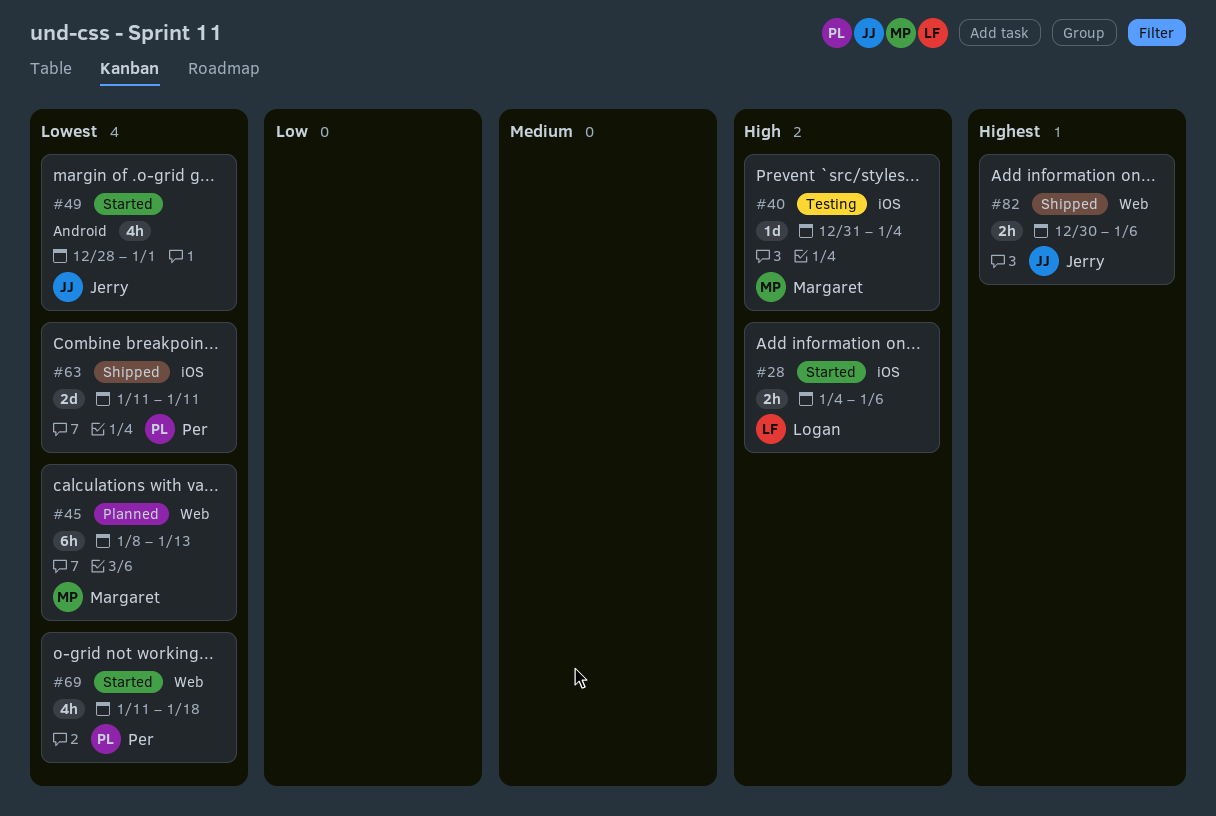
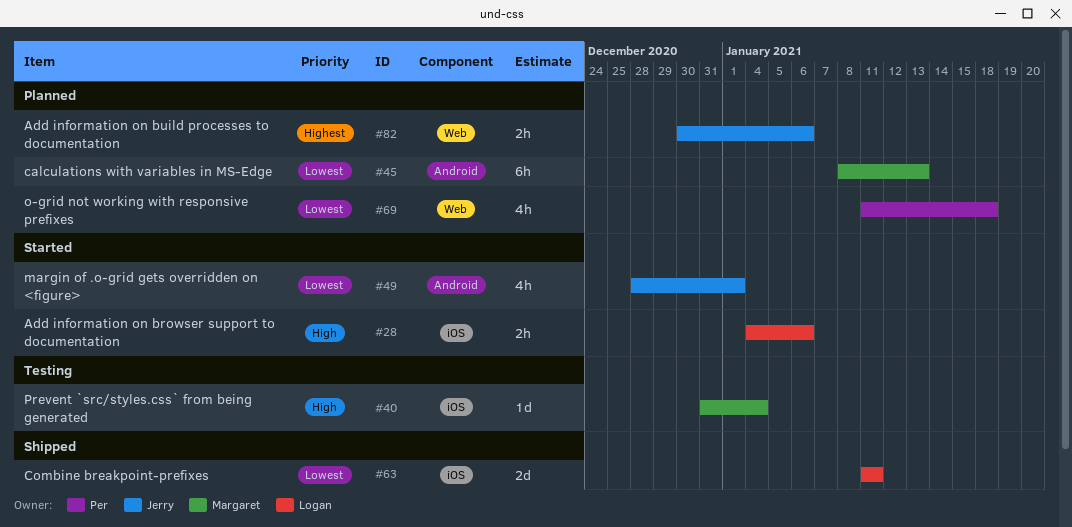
#45, label: Web -> Android
#63, owner: Per -> Logan
#69, status: Started -> Planned
#82, status: Shipped -> Planned

